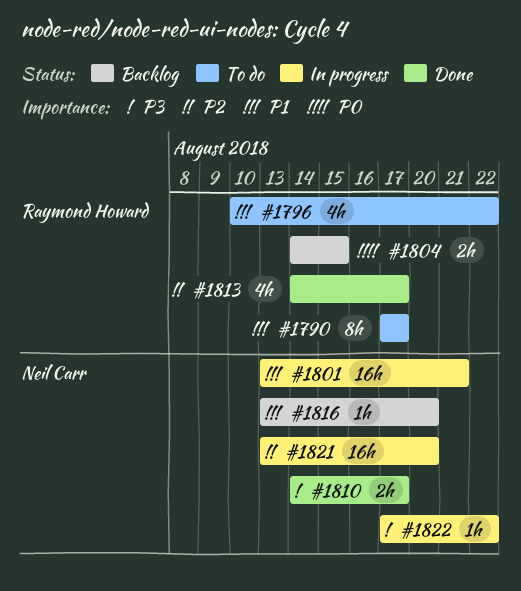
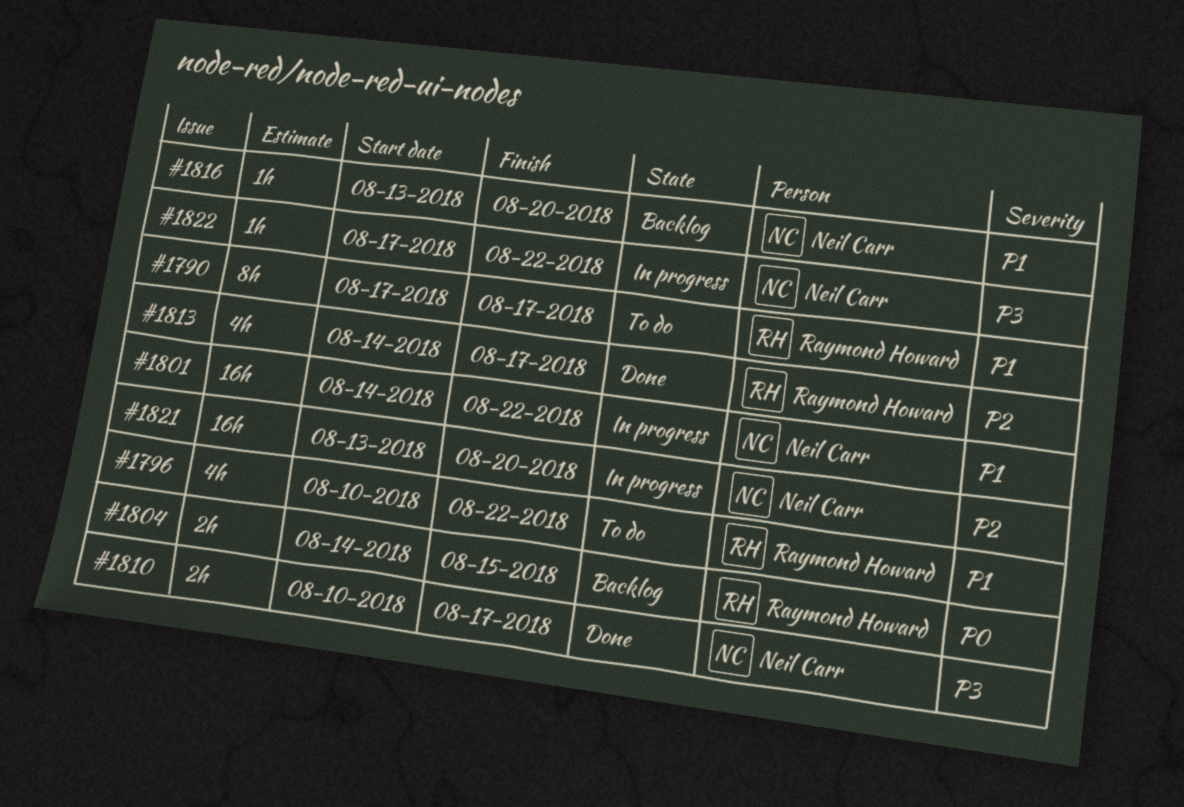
#1801, start: Aug 13 -> Aug 14
#1801, due: Aug 21 -> Aug 22
#1810, start: Aug 14 -> Aug 10

